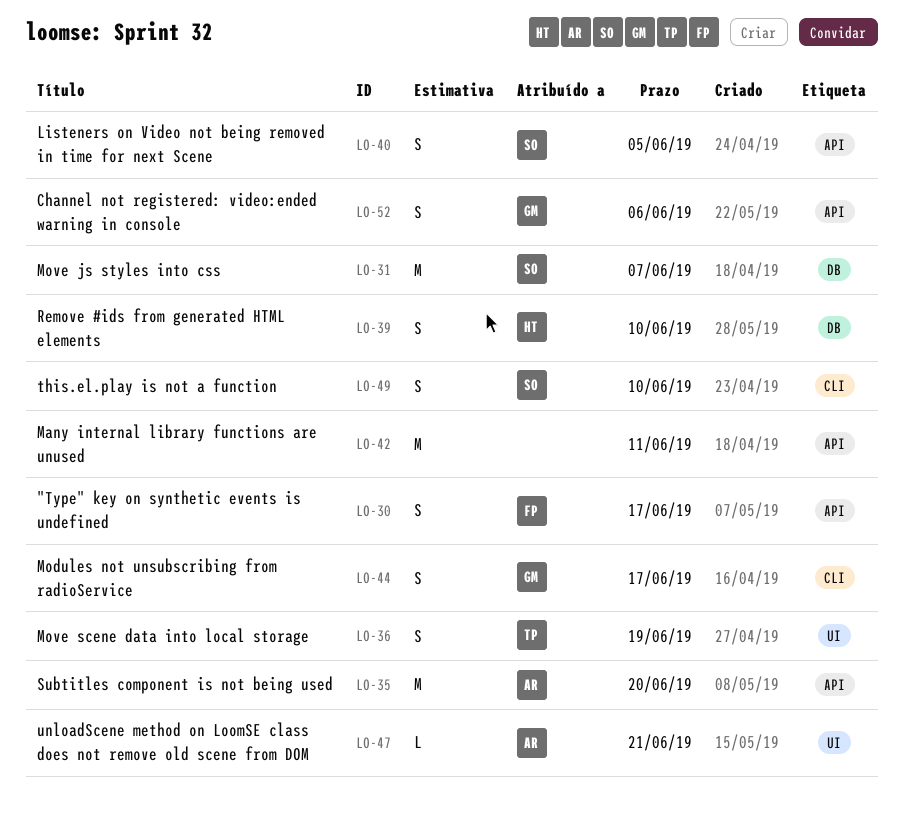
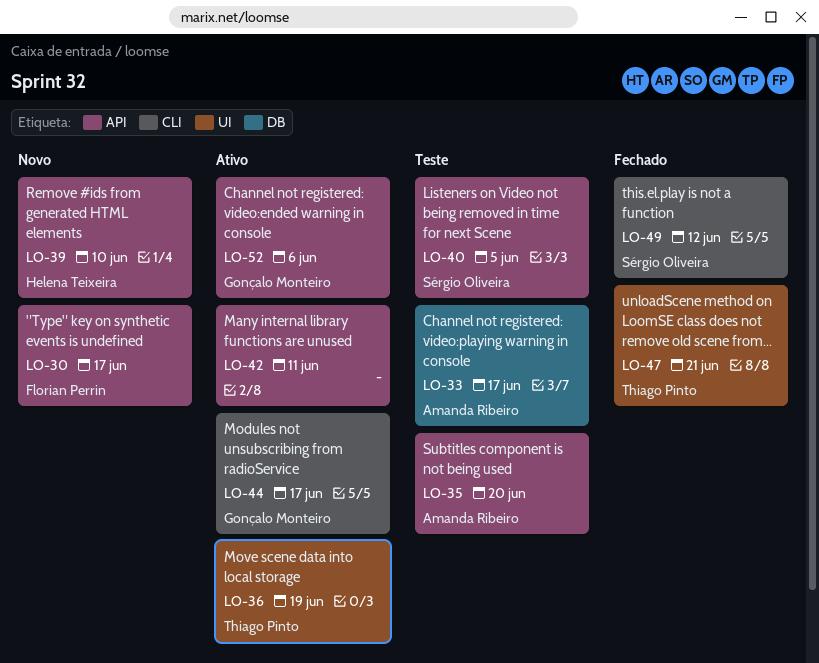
LO-31: present -> none
LO-33: none -> present
LO-39, label: DB -> API
LO-47, owner: Amanda Ribeiro -> Thiago Pinto
LO-49, due: Jun 10 -> Jun 12

